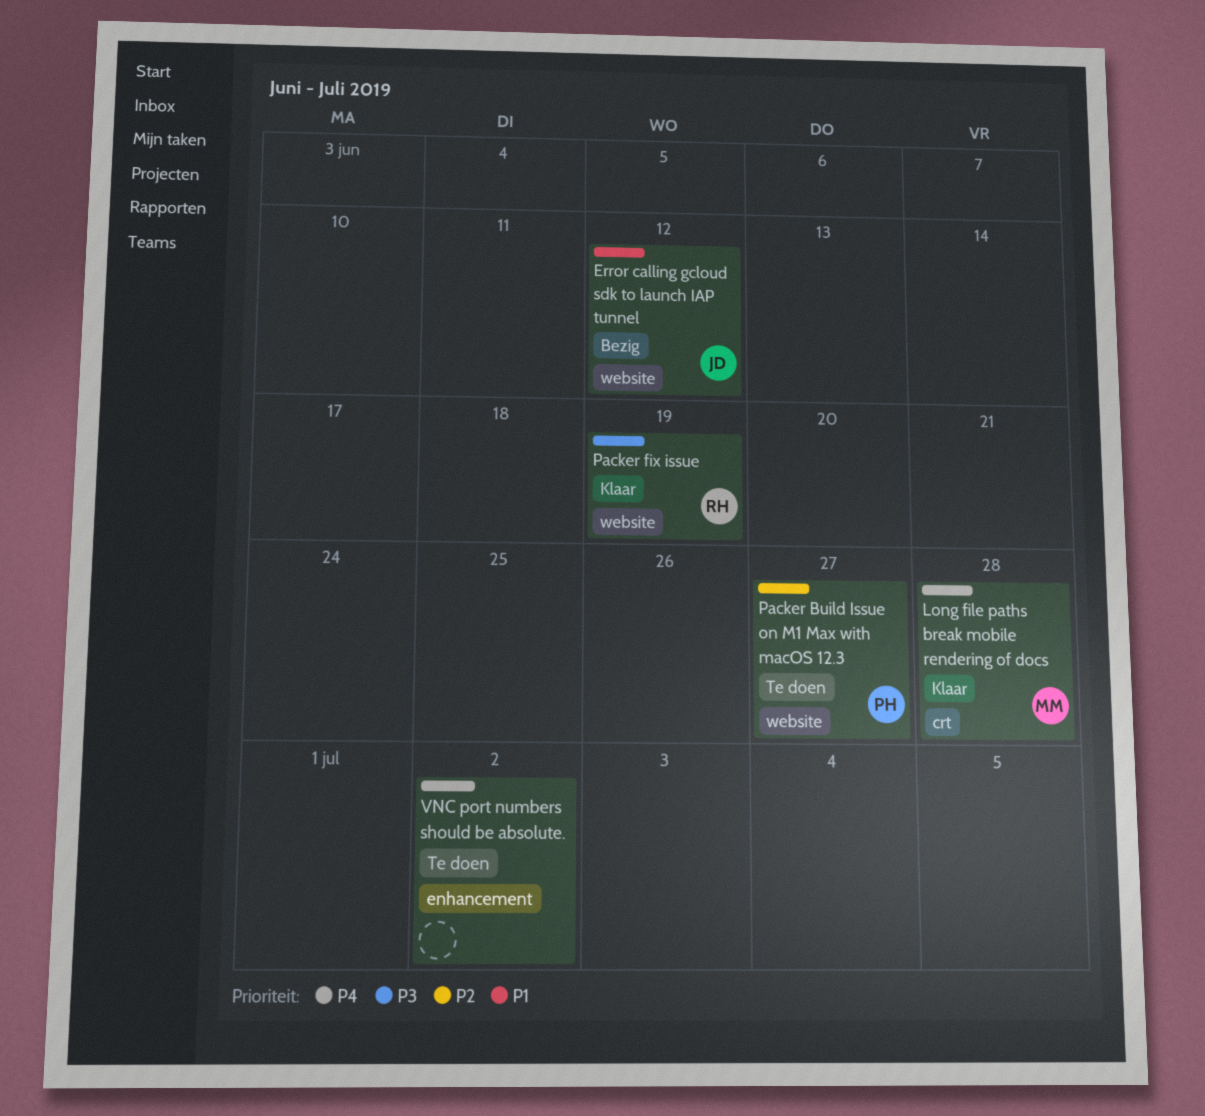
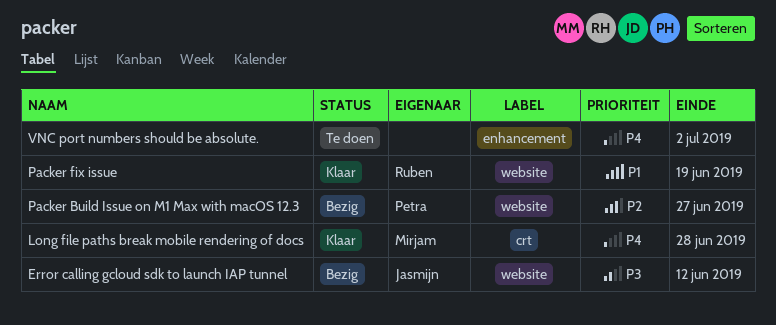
Error calling gcloud sdk to launch IAP tunnel, priority: P1 -> P3
Packer Build Issue on M1 Max with macOS 12.3, status: Te doen -> Bezig
Packer fix issue, priority: P3 -> P1

